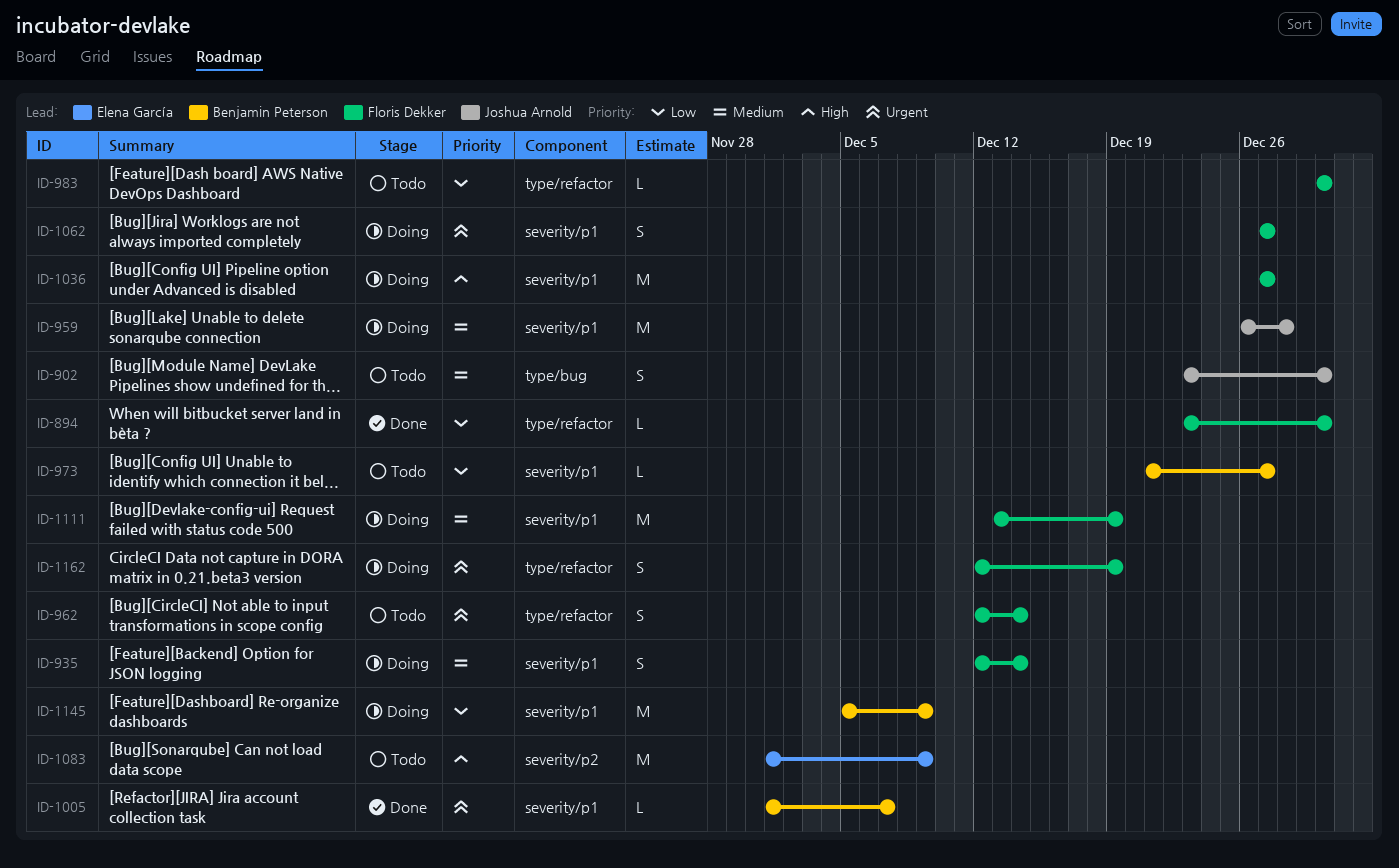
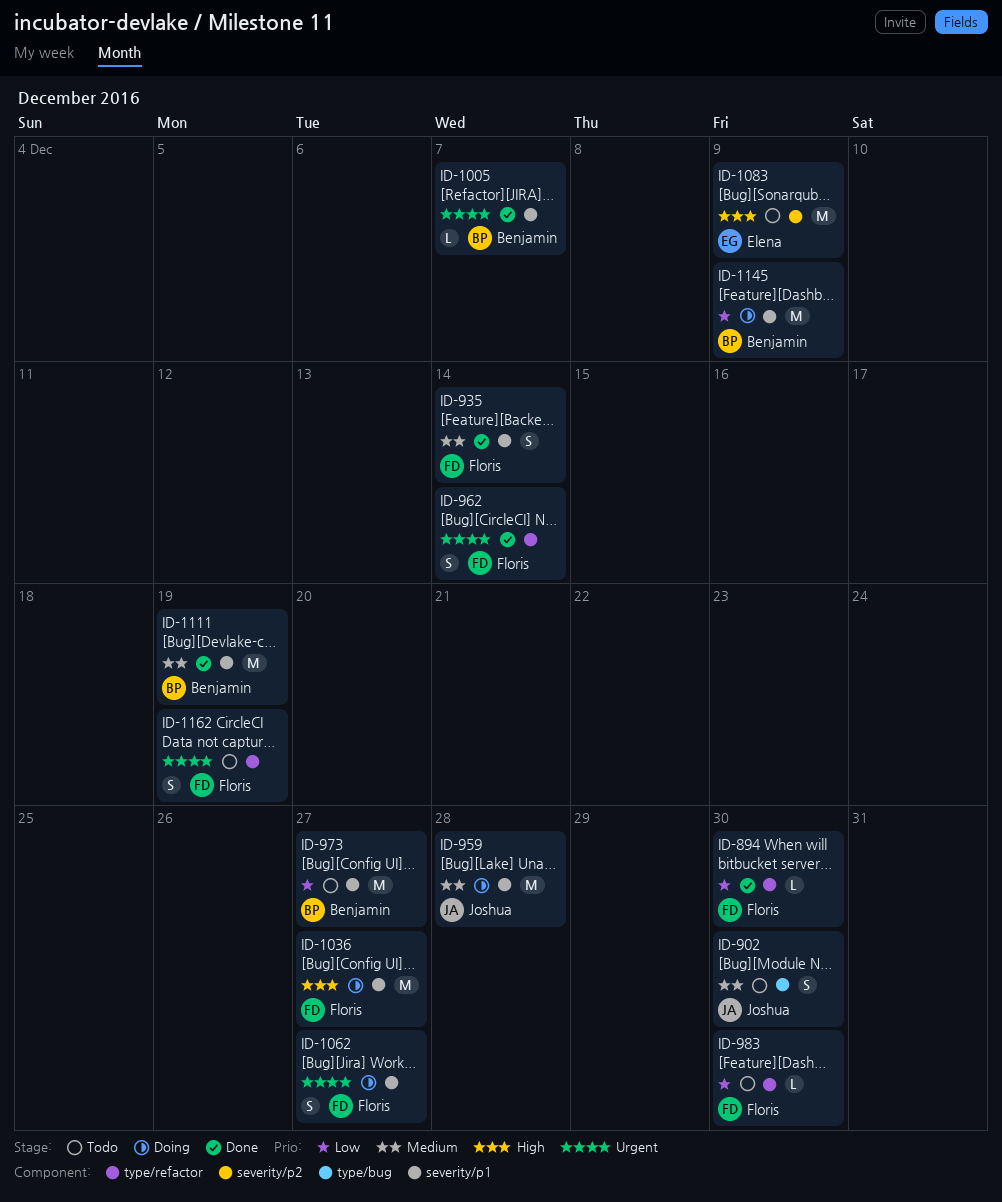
ID-935, status: Doing -> Done
ID-962, status: Todo -> Done
ID-973, estimate: L -> M
ID-1111, status: Doing -> Done
ID-1111, owner: Floris Dekker -> Benjamin Peterson
ID-1162, status: Doing -> Todo

